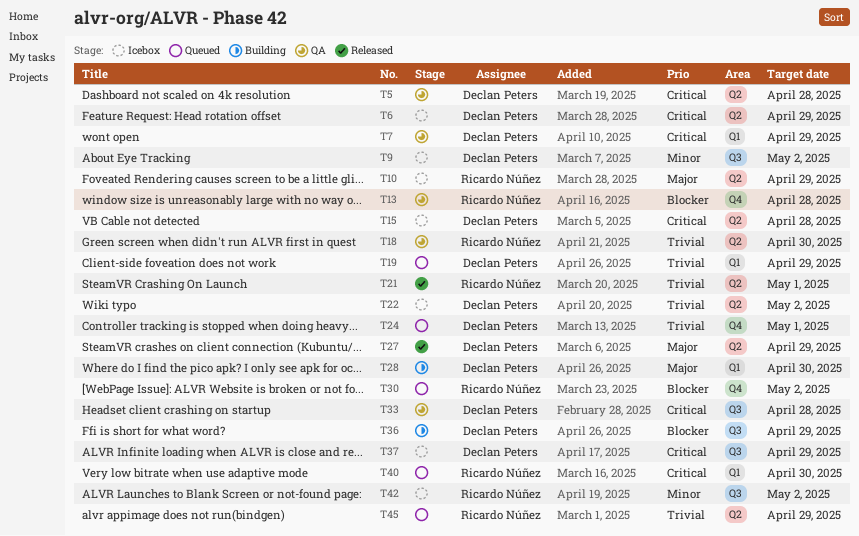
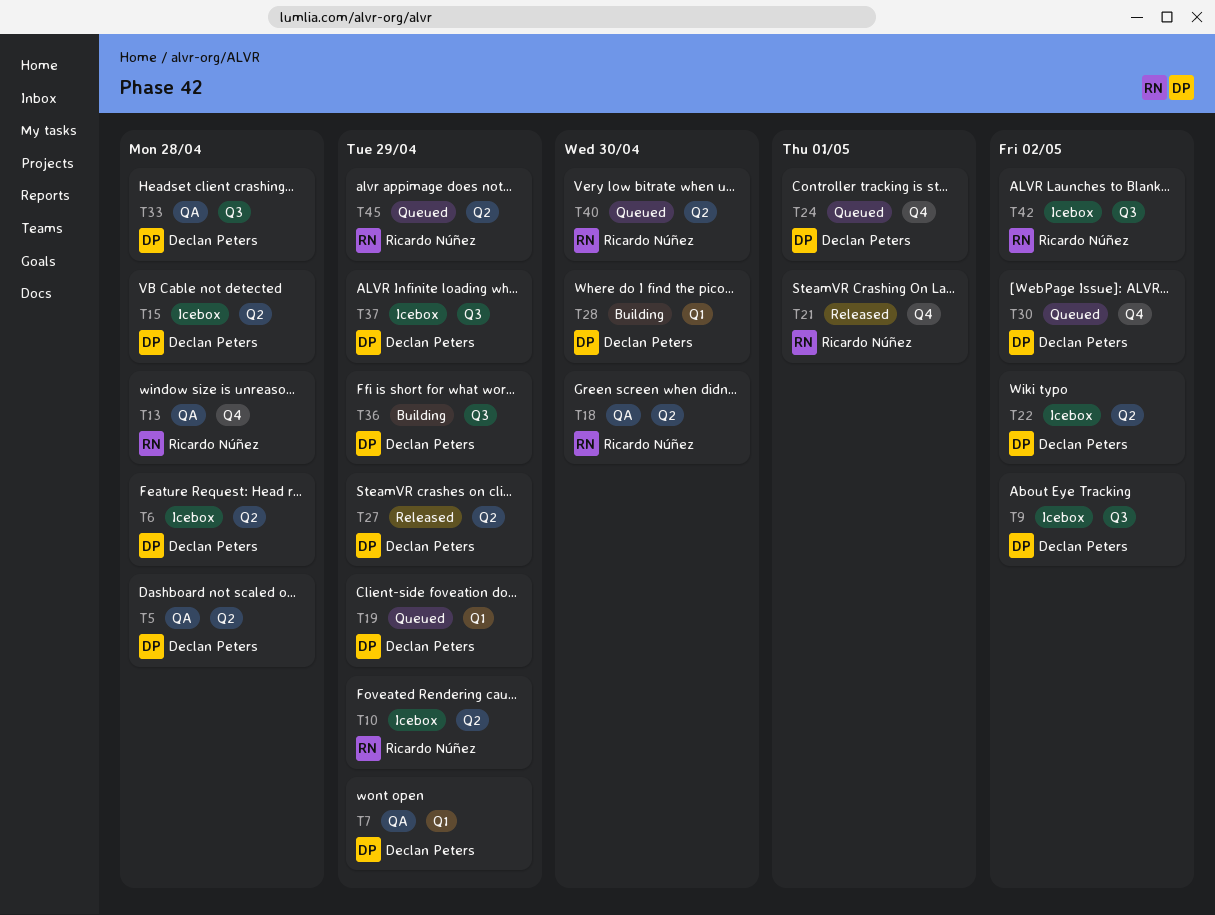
T6, due: Apr 29 -> Apr 28
T21, label: Q2 -> Q4
T30, owner: Ricardo Núñez -> Declan Peters
T40, label: Q1 -> Q2

